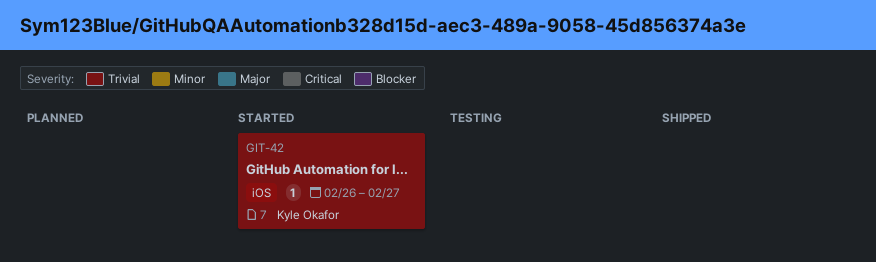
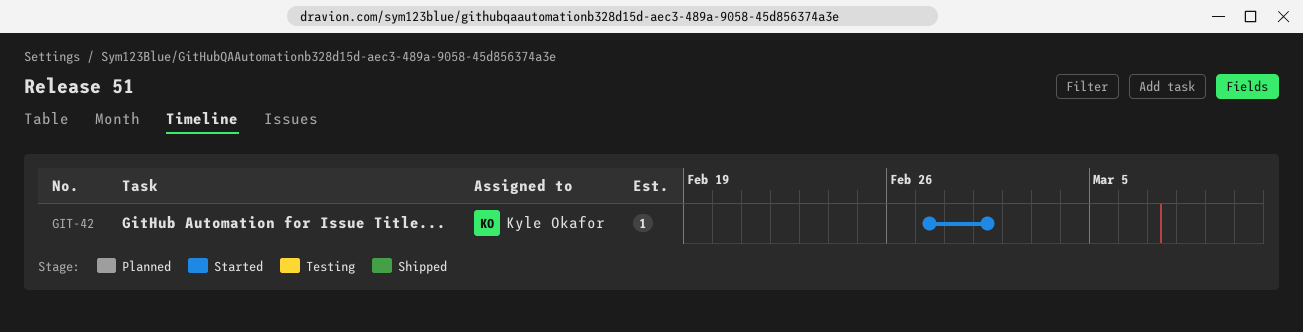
GIT-42, start: Feb 26 -> Feb 27
GIT-42, due: Feb 27 -> Mar 1

